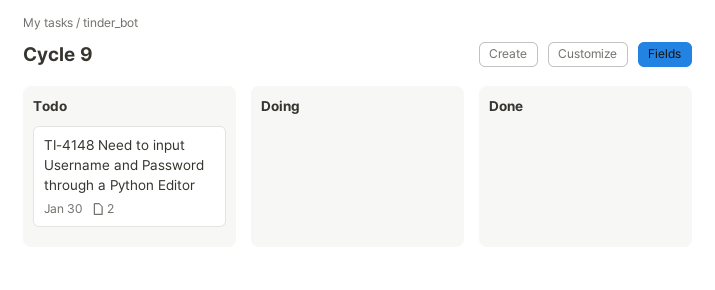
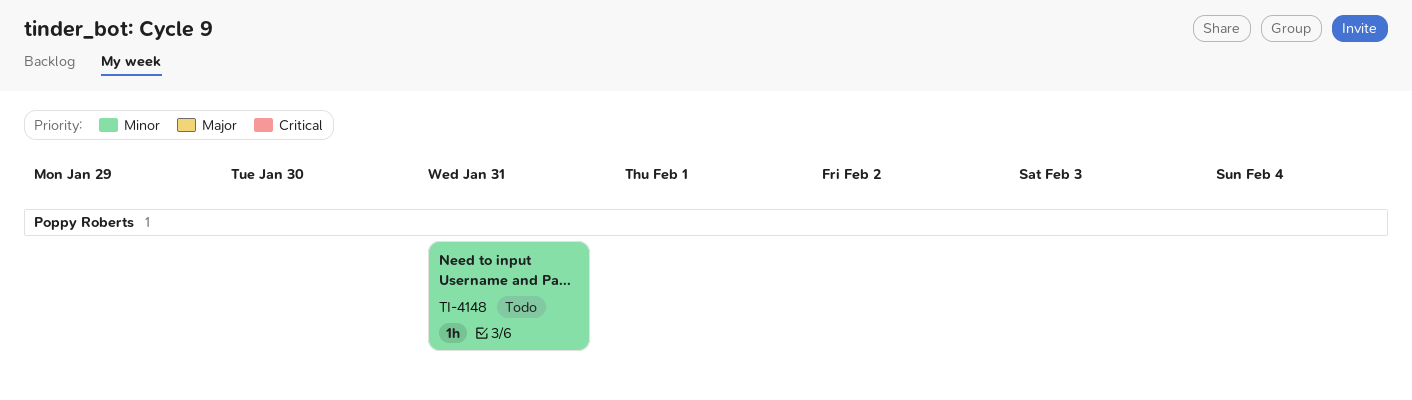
TI-4148, due: Jan 30 -> Jan 31

